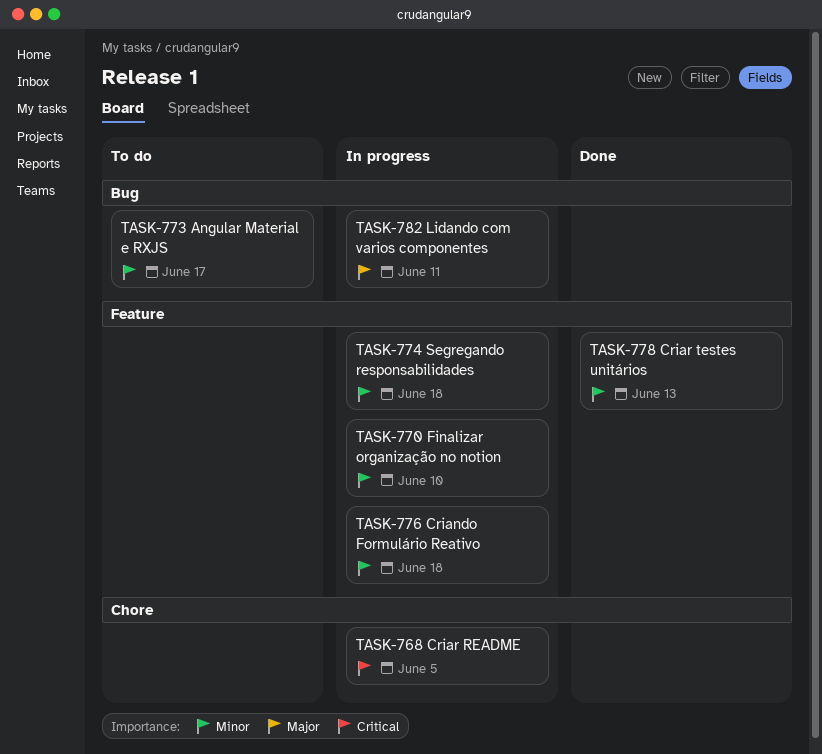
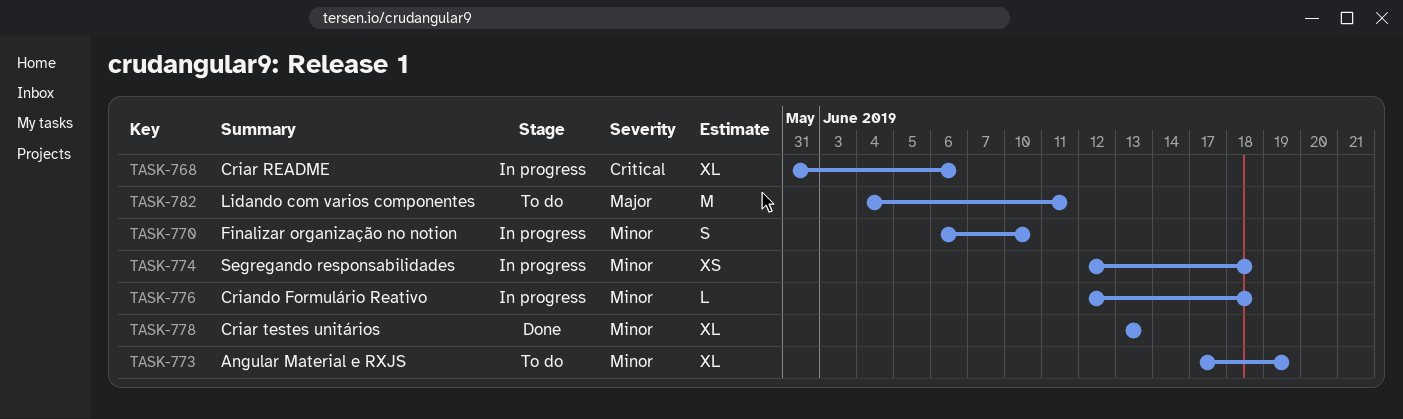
TASK-768, due: Jun 5 -> Jun 6
TASK-773, due: Jun 17 -> Jun 19
TASK-782, status: In progress -> To do

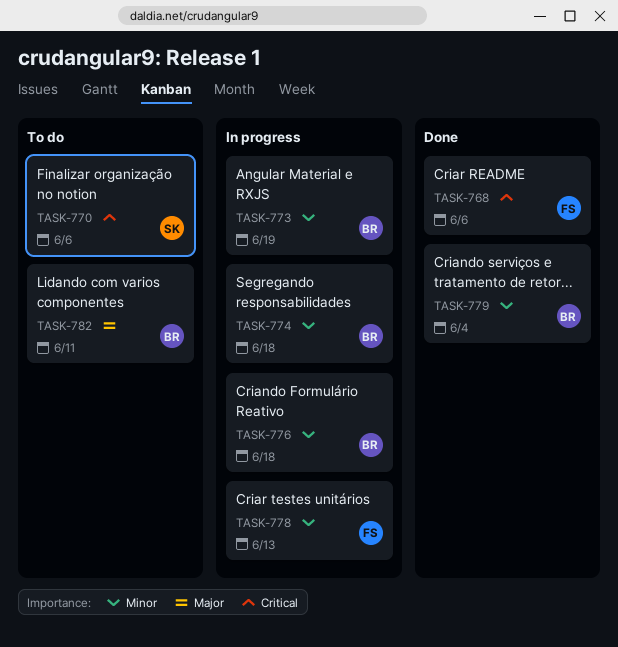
TASK-768, status: In progress -> Done
TASK-770, status: In progress -> To do
TASK-770, priority: Minor -> Critical
TASK-770, due: Jun 10 -> Jun 6
TASK-773, status: To do -> In progress
TASK-778, status: Done -> In progress
TASK-779: none -> present

